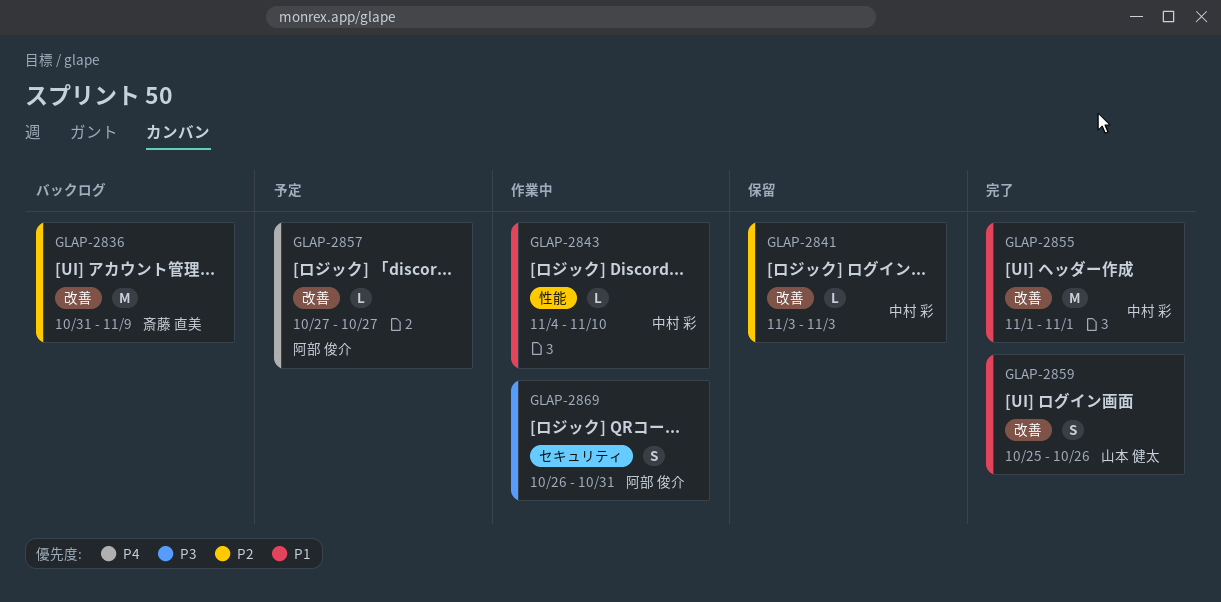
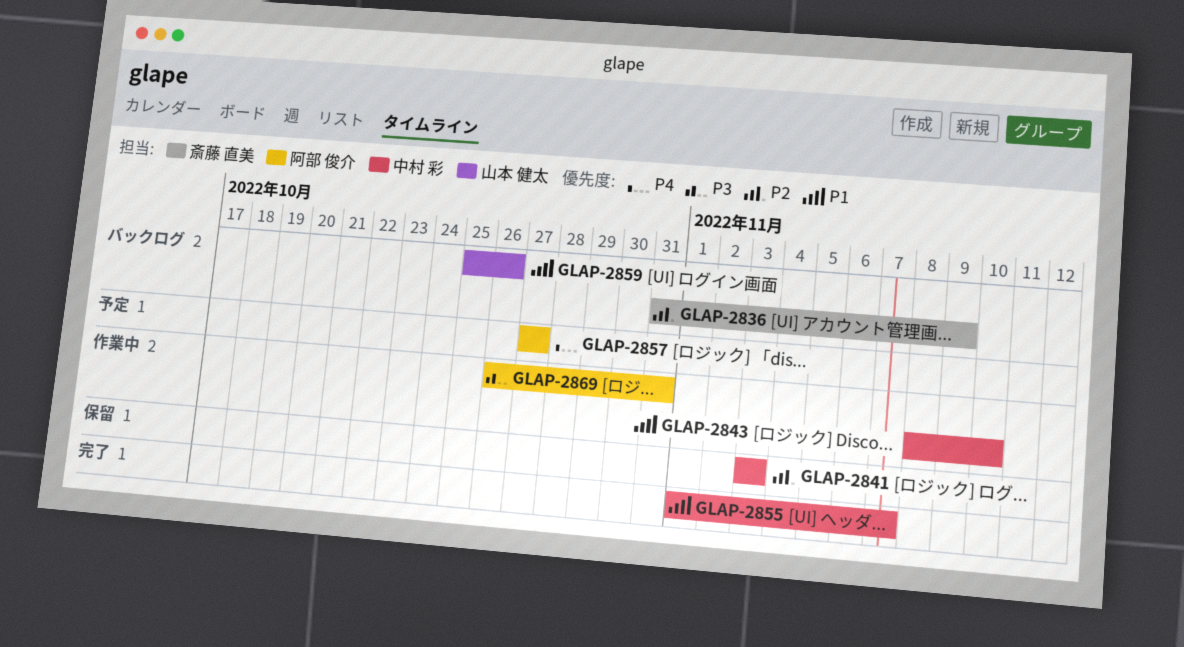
GLAP-2843, start: Nov 4 -> Nov 8
GLAP-2855, due: Nov 1 -> Nov 7
GLAP-2859, status: 完了 -> バックログ

